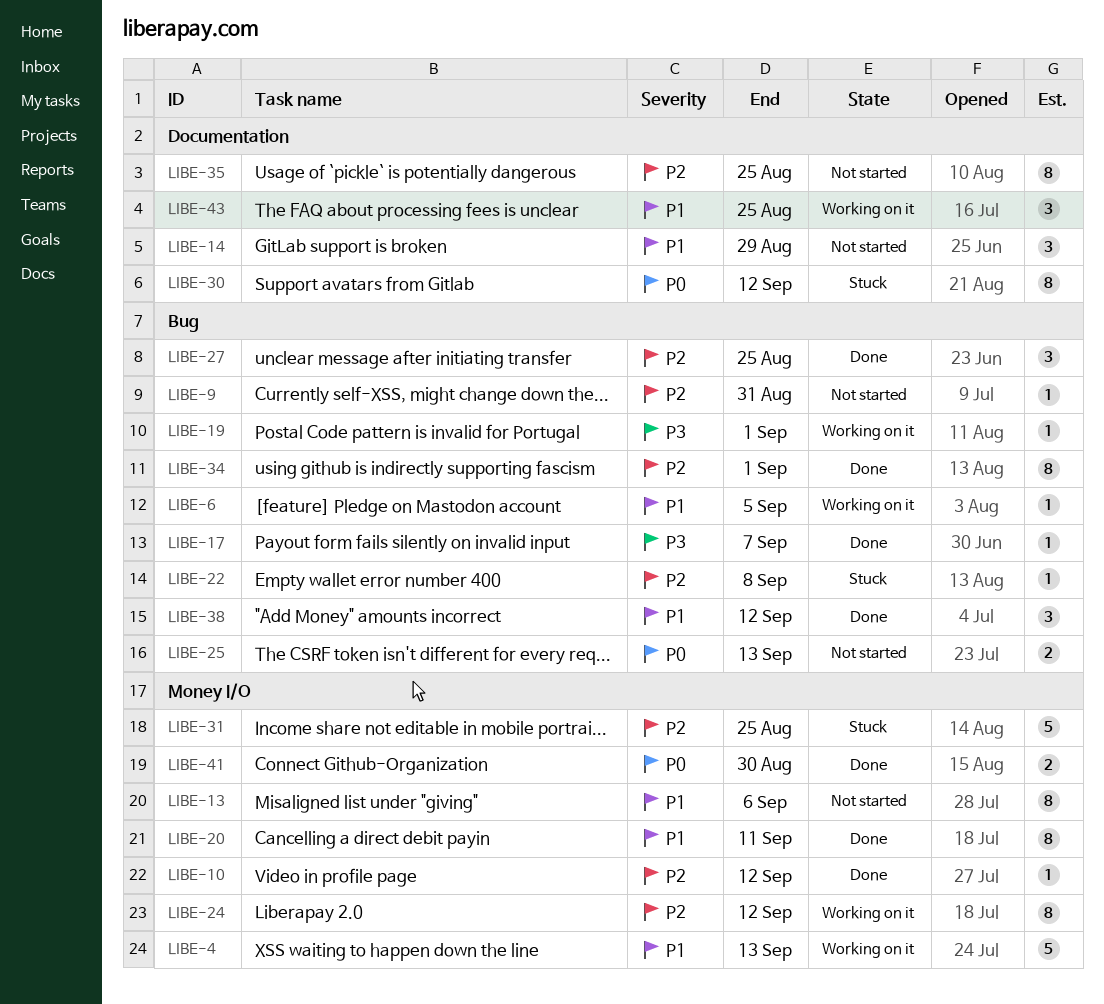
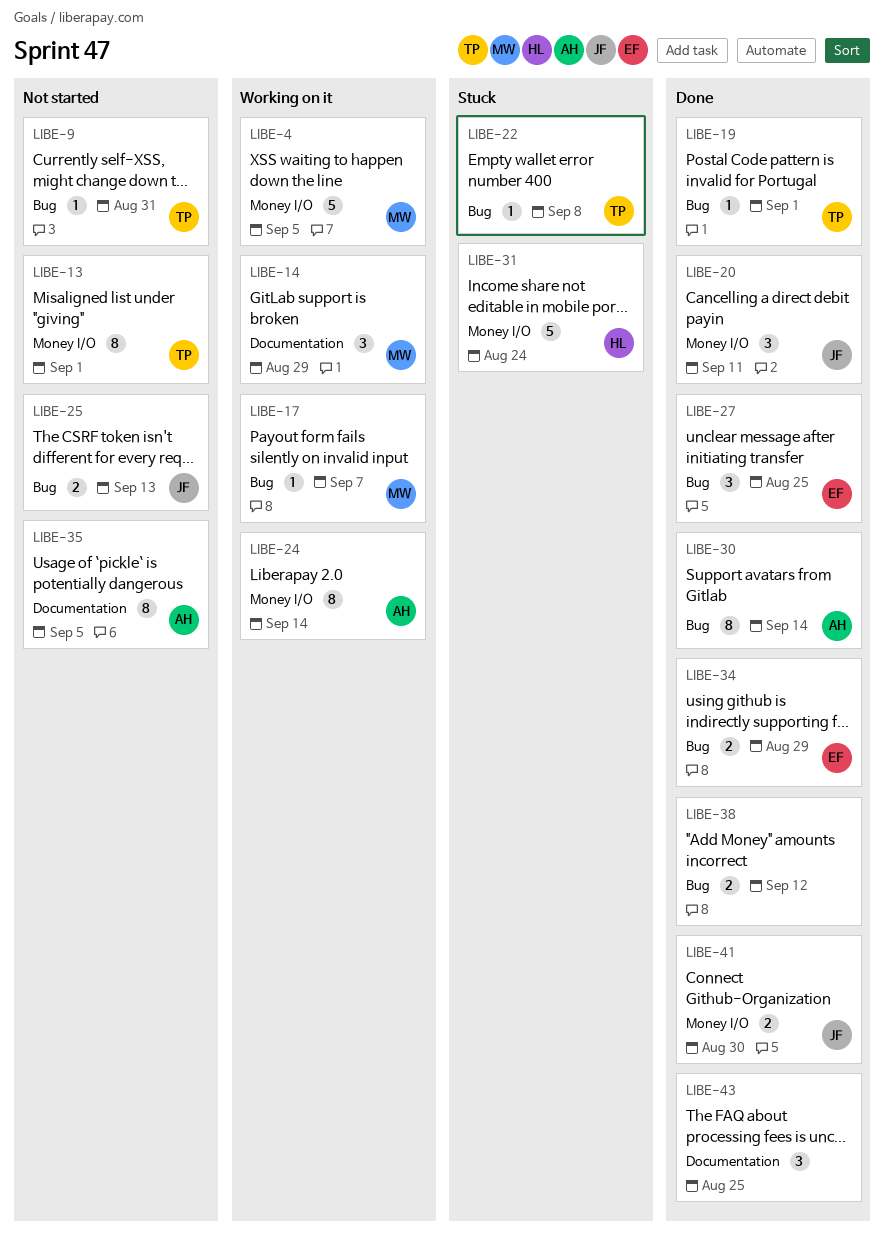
LIBE-4, due: Sep 13 -> Sep 5
LIBE-6: present -> none
LIBE-10: present -> none
LIBE-13, due: Sep 6 -> Sep 1
LIBE-14, status: Not started -> Working on it
LIBE-17, status: Done -> Working on it
LIBE-19, status: Working on it -> Done
LIBE-20, estimate: 8 -> 3
LIBE-24, due: Sep 12 -> Sep 14
LIBE-30, status: Stuck -> Done
LIBE-30, label: Documentation -> Bug
LIBE-30, due: Sep 12 -> Sep 14
LIBE-31, due: Aug 25 -> Aug 24
LIBE-34, estimate: 8 -> 2
LIBE-34, due: Sep 1 -> Aug 29
LIBE-35, due: Aug 25 -> Sep 5
LIBE-38, estimate: 3 -> 2
LIBE-43, status: Working on it -> Done

